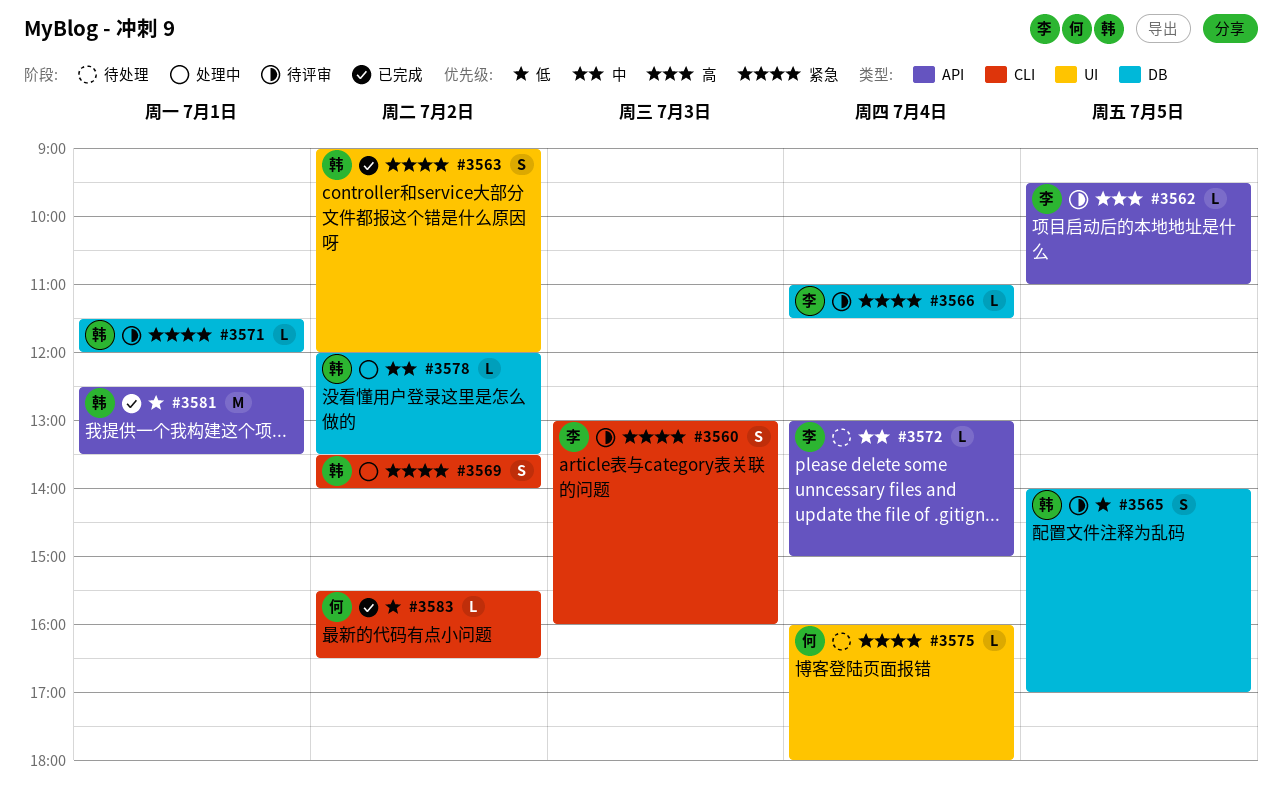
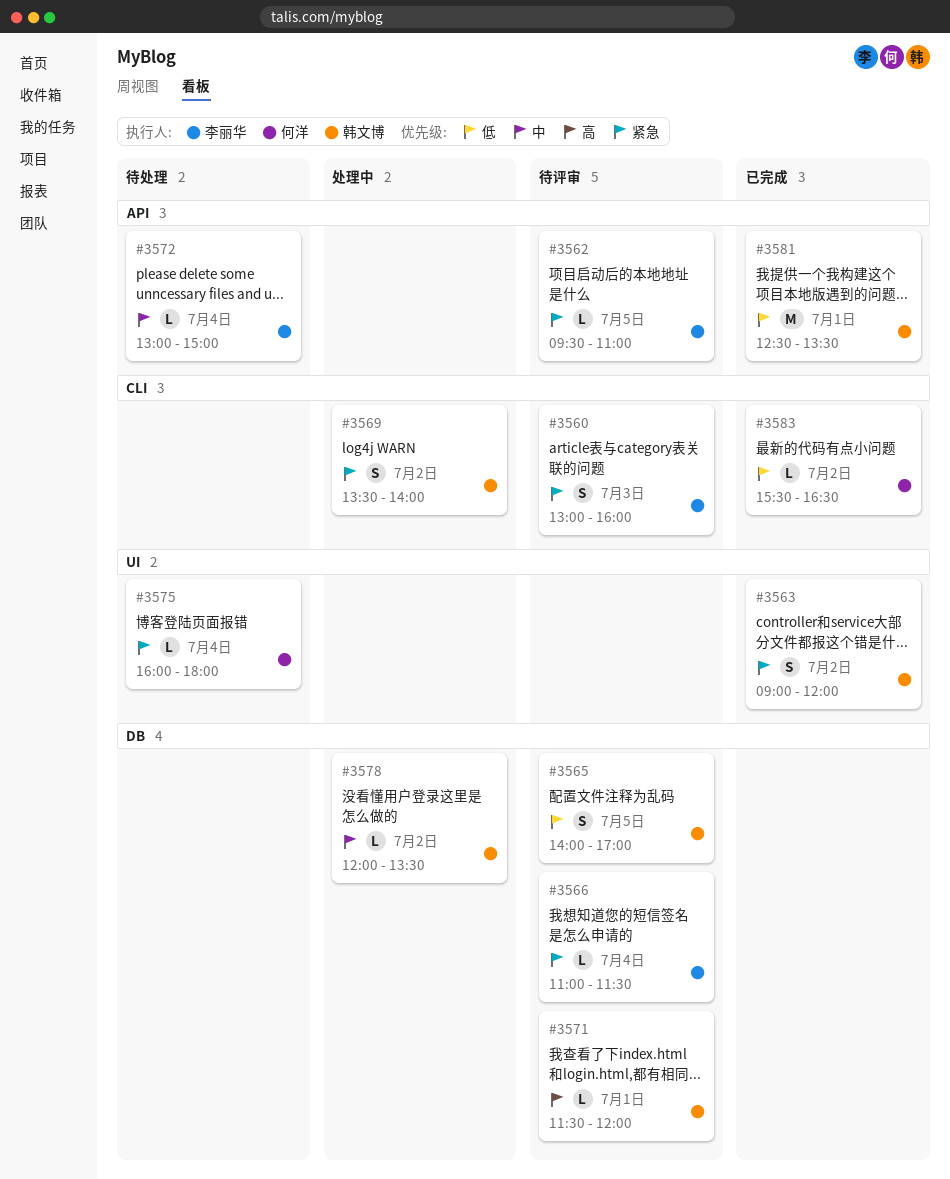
#3562, priority: 高 -> 紧急
#3571, priority: 紧急 -> 高

